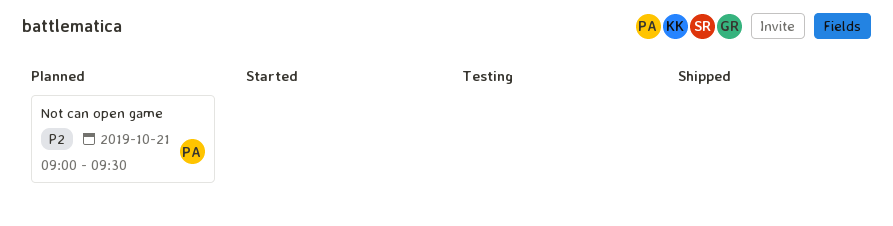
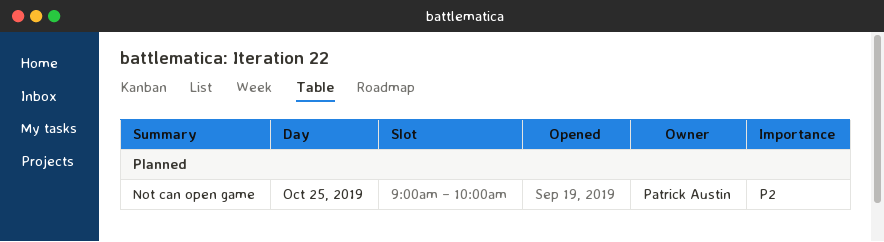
Not can open game, day: Oct 21 -> Oct 25
Not can open game, ends: 09:30 -> 10:00

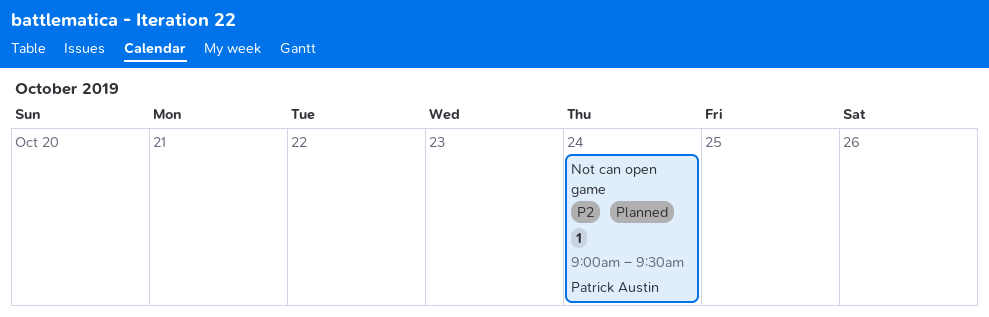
Not can open game, day: Oct 25 -> Oct 24
Not can open game, ends: 10:00 -> 09:30

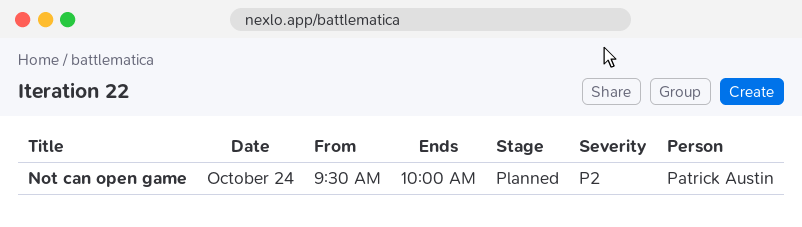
Not can open game, begins: 09:00 -> 09:30
Not can open game, ends: 09:30 -> 10:00

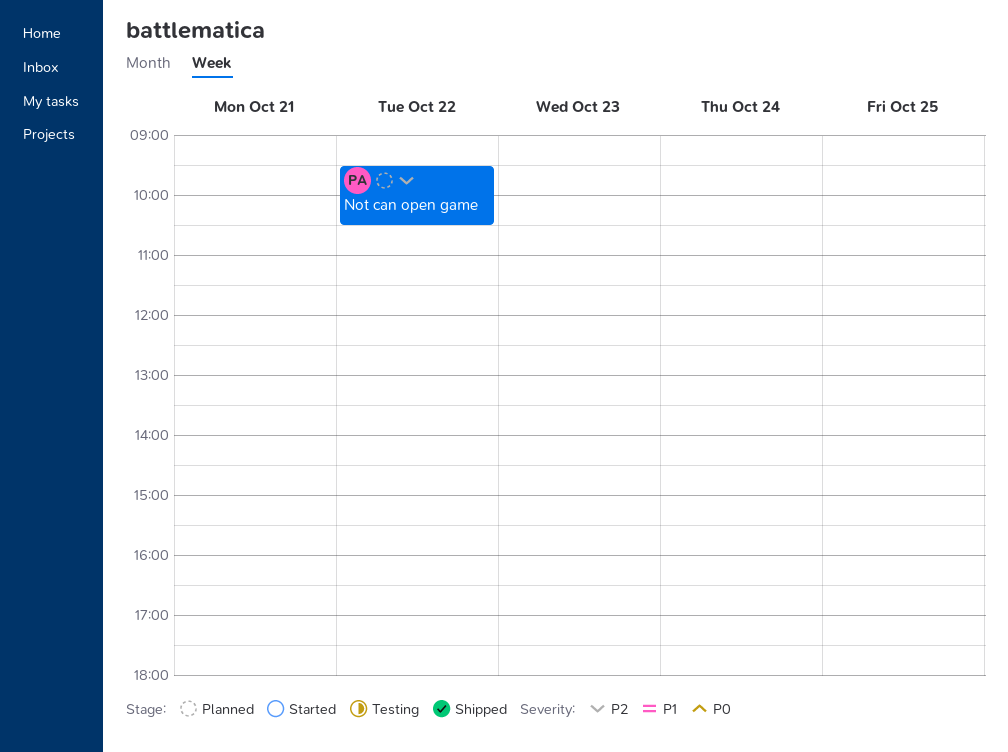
Not can open game, day: Oct 24 -> Oct 22
Not can open game, ends: 10:00 -> 10:30

